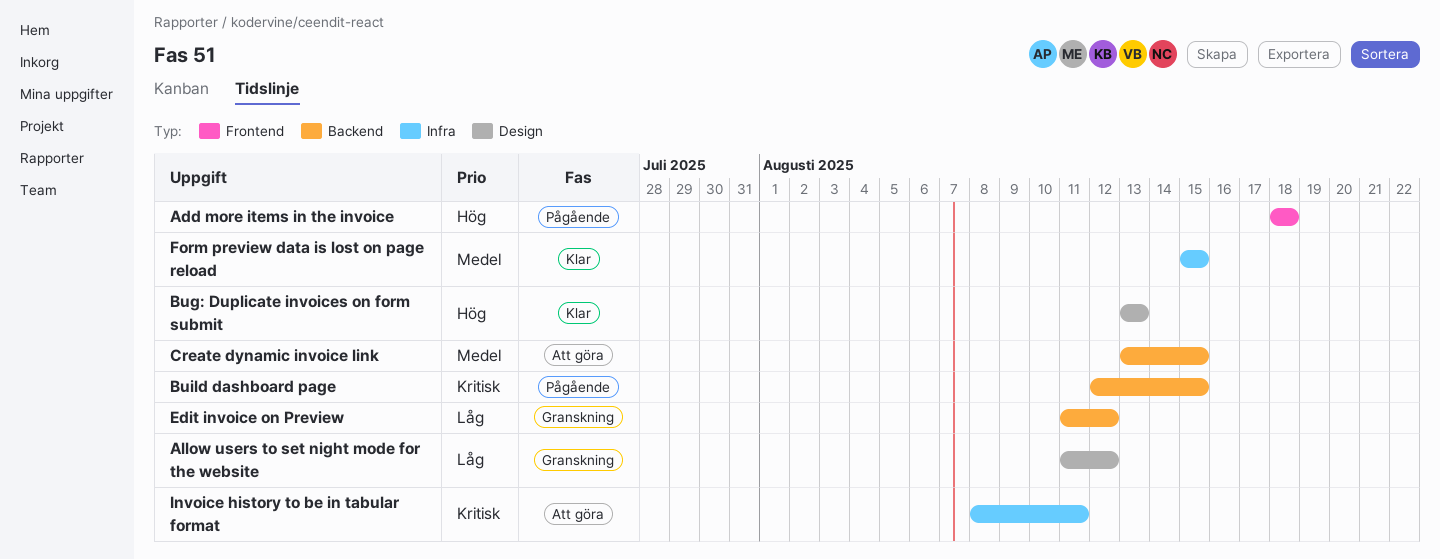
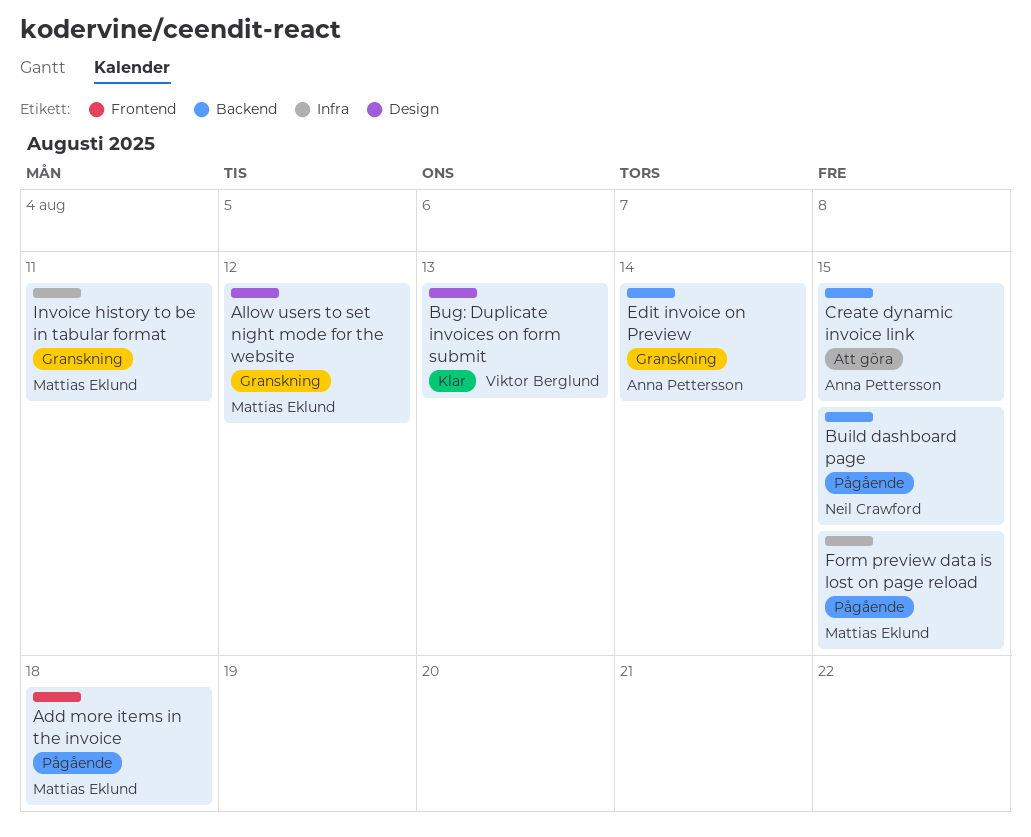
Edit invoice on Preview, due: Aug 12 -> Aug 14
Form preview data is lost on page reload, status: Klar -> Pågående
Invoice history to be in tabular format, status: Att göra -> Granskning

